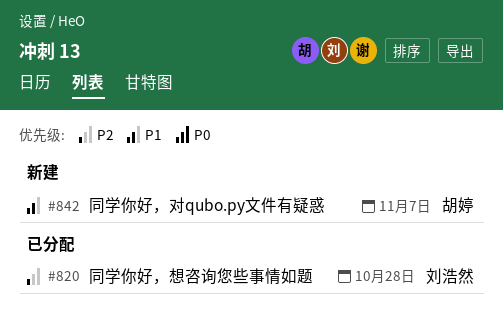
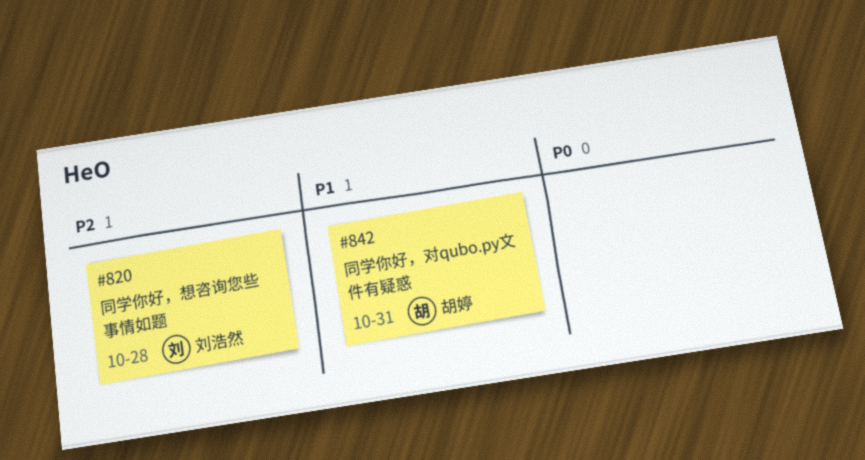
#842, due: Nov 7 -> Oct 31

